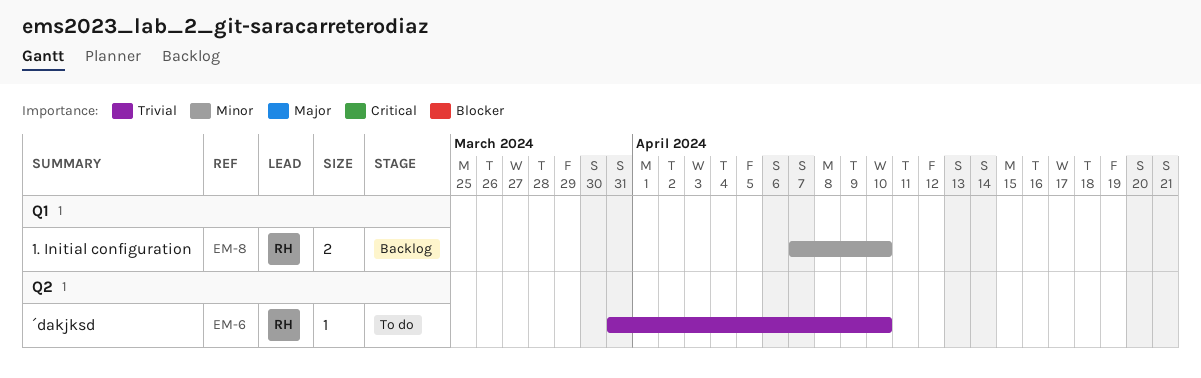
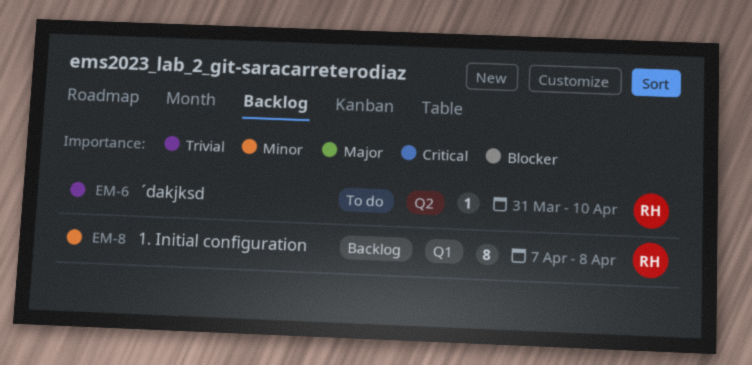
EM-8, estimate: 2 -> 8
EM-8, due: Apr 10 -> Apr 8

